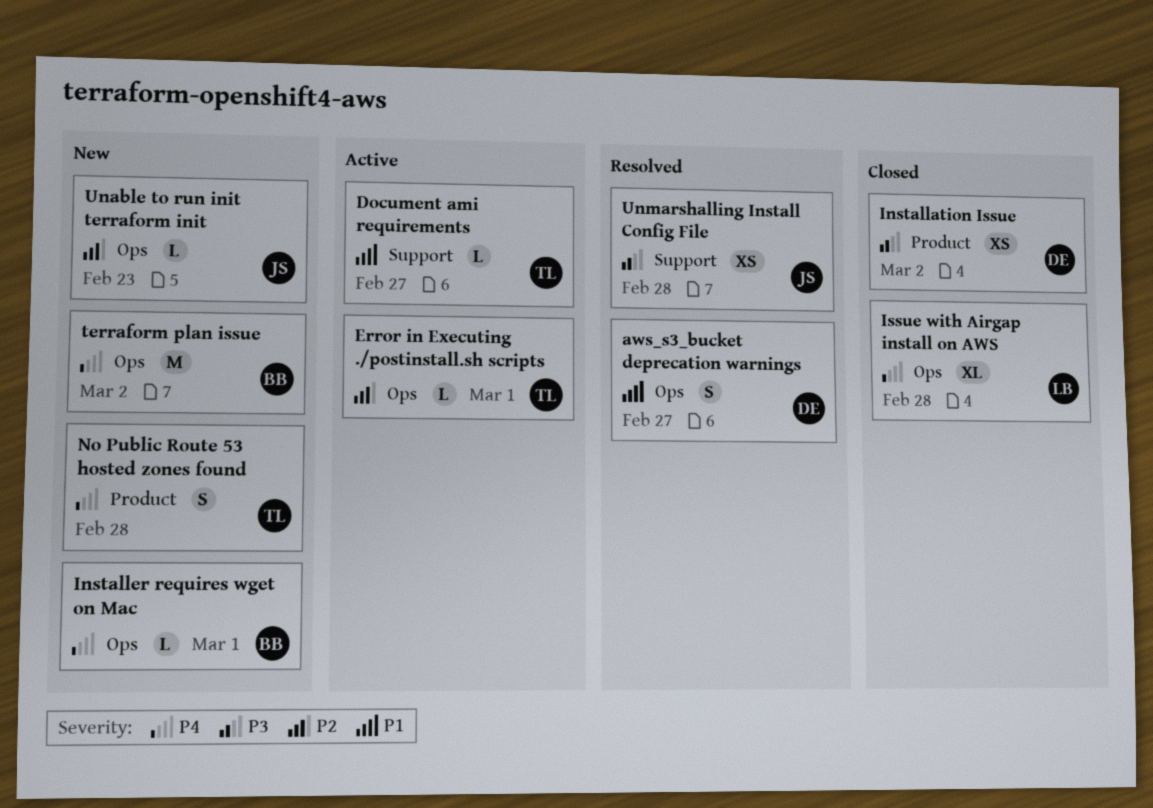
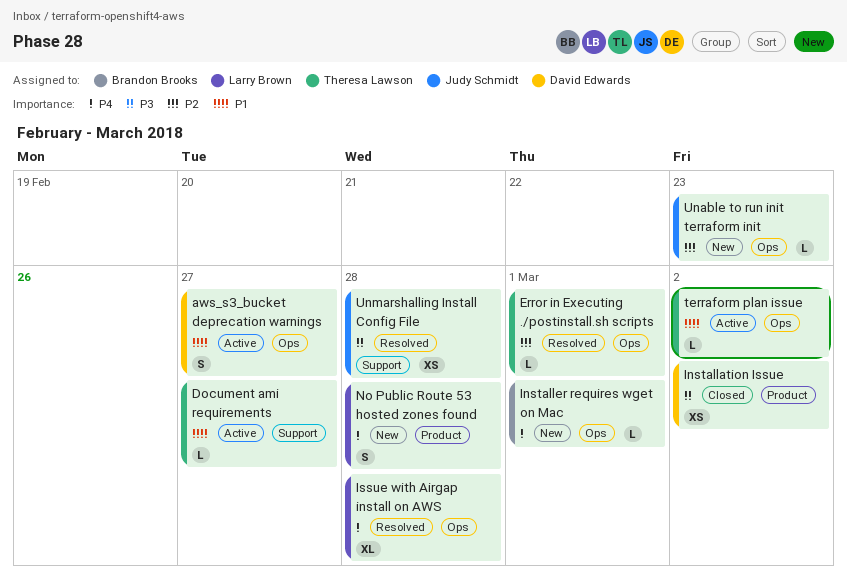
aws_s3_bucket deprecation warnings, status: Resolved -> Active
Error in Executing ./postinstall.sh scripts, status: Active -> Resolved
Issue with Airgap install on AWS, status: Closed -> Resolved
No Public Route 53 hosted zones found, owner: Theresa Lawson -> Larry Brown
terraform plan issue, status: New -> Active
terraform plan issue, owner: Brandon Brooks -> Theresa Lawson
terraform plan issue, priority: P4 -> P1
terraform plan issue, estimate: M -> L

